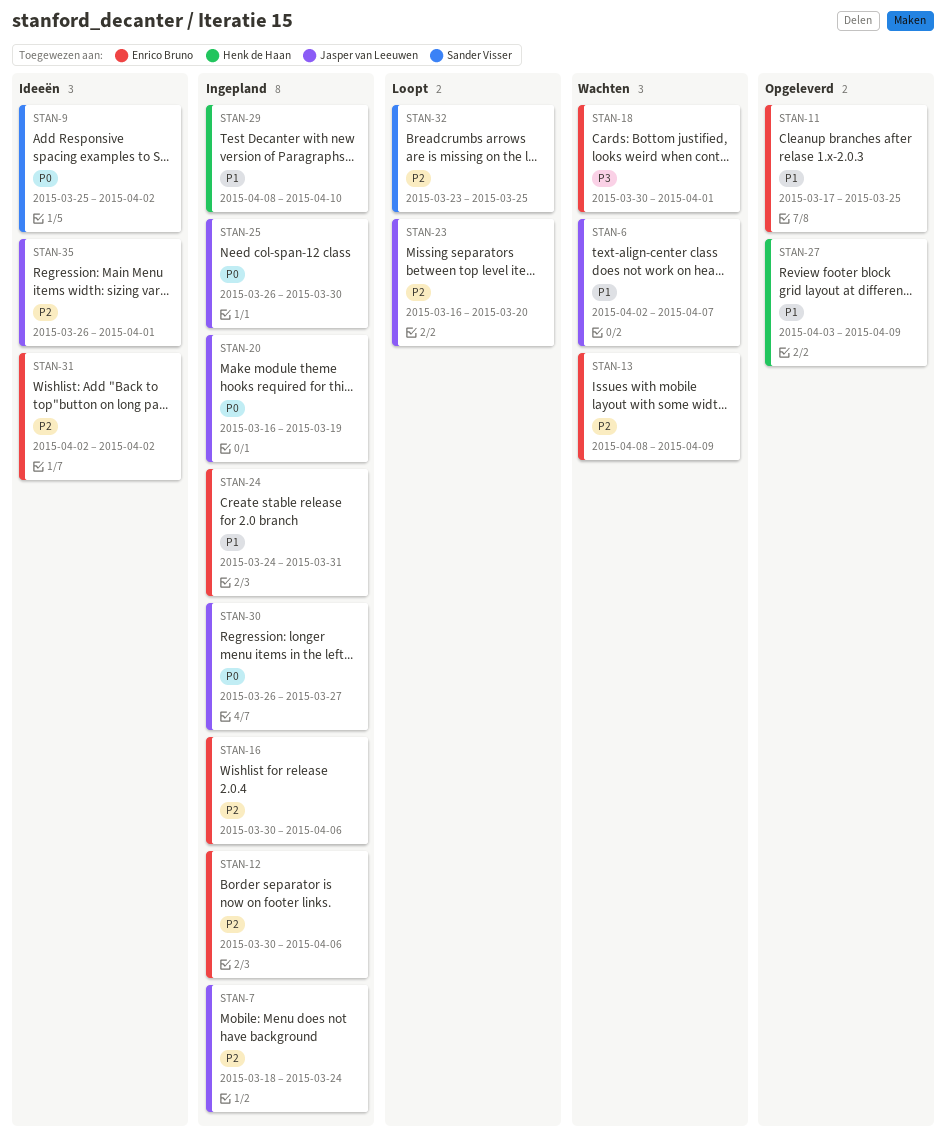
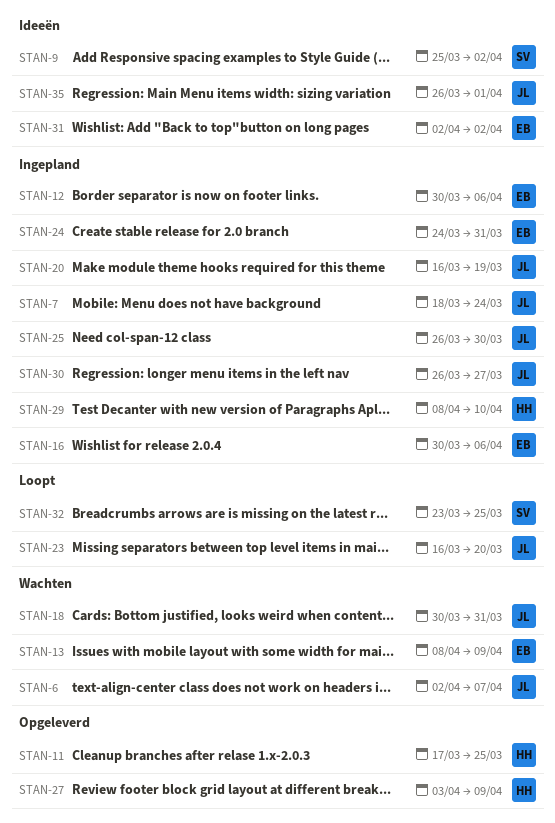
STAN-11, owner: Enrico Bruno -> Henk de Haan
STAN-18, owner: Enrico Bruno -> Jasper van Leeuwen
STAN-18, due: Apr 1 -> Mar 31

